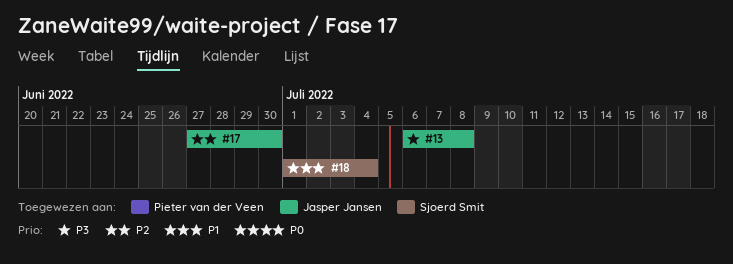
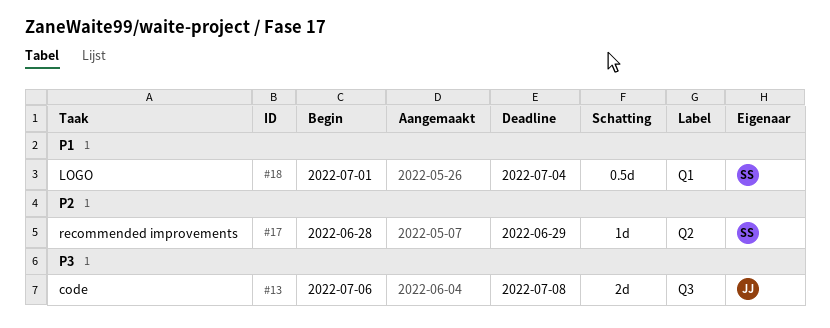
#17, owner: Jasper Jansen -> Sjoerd Smit
#17, start: Jun 27 -> Jun 28
#17, due: Jun 30 -> Jun 29

